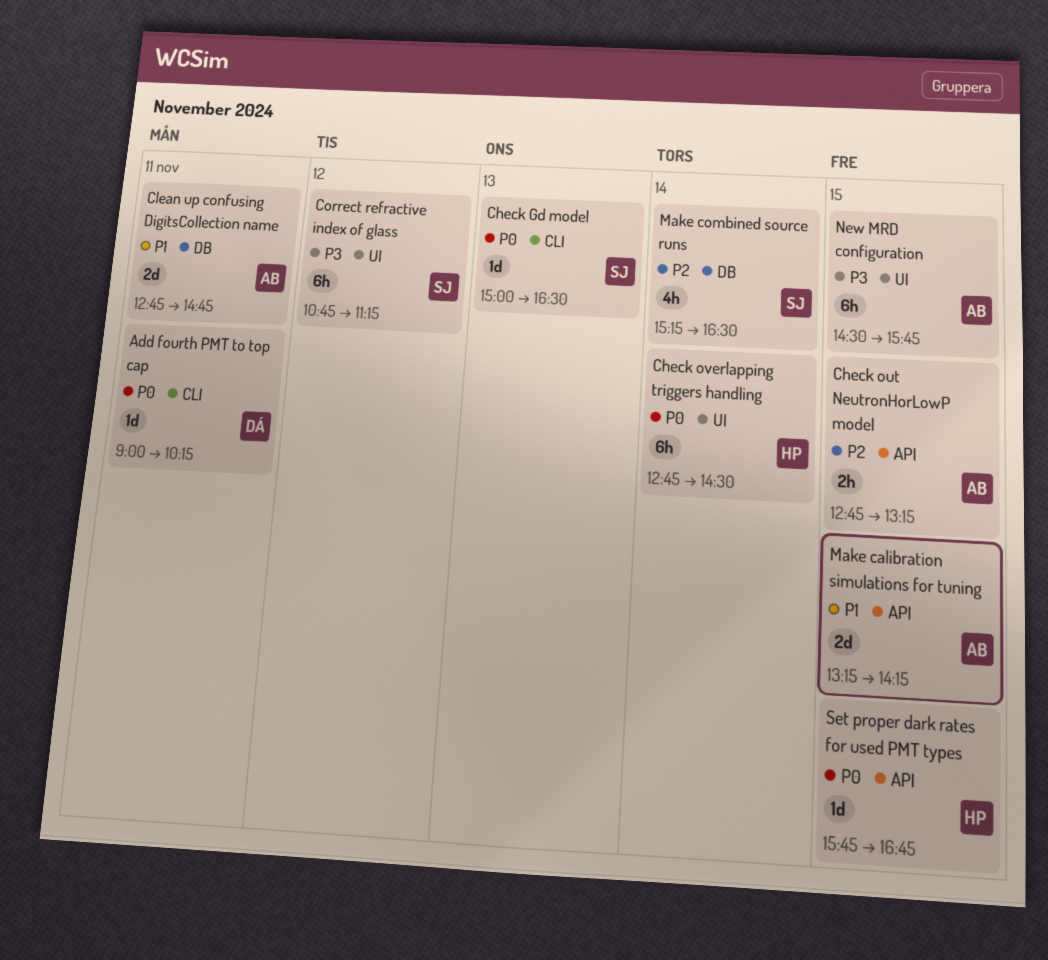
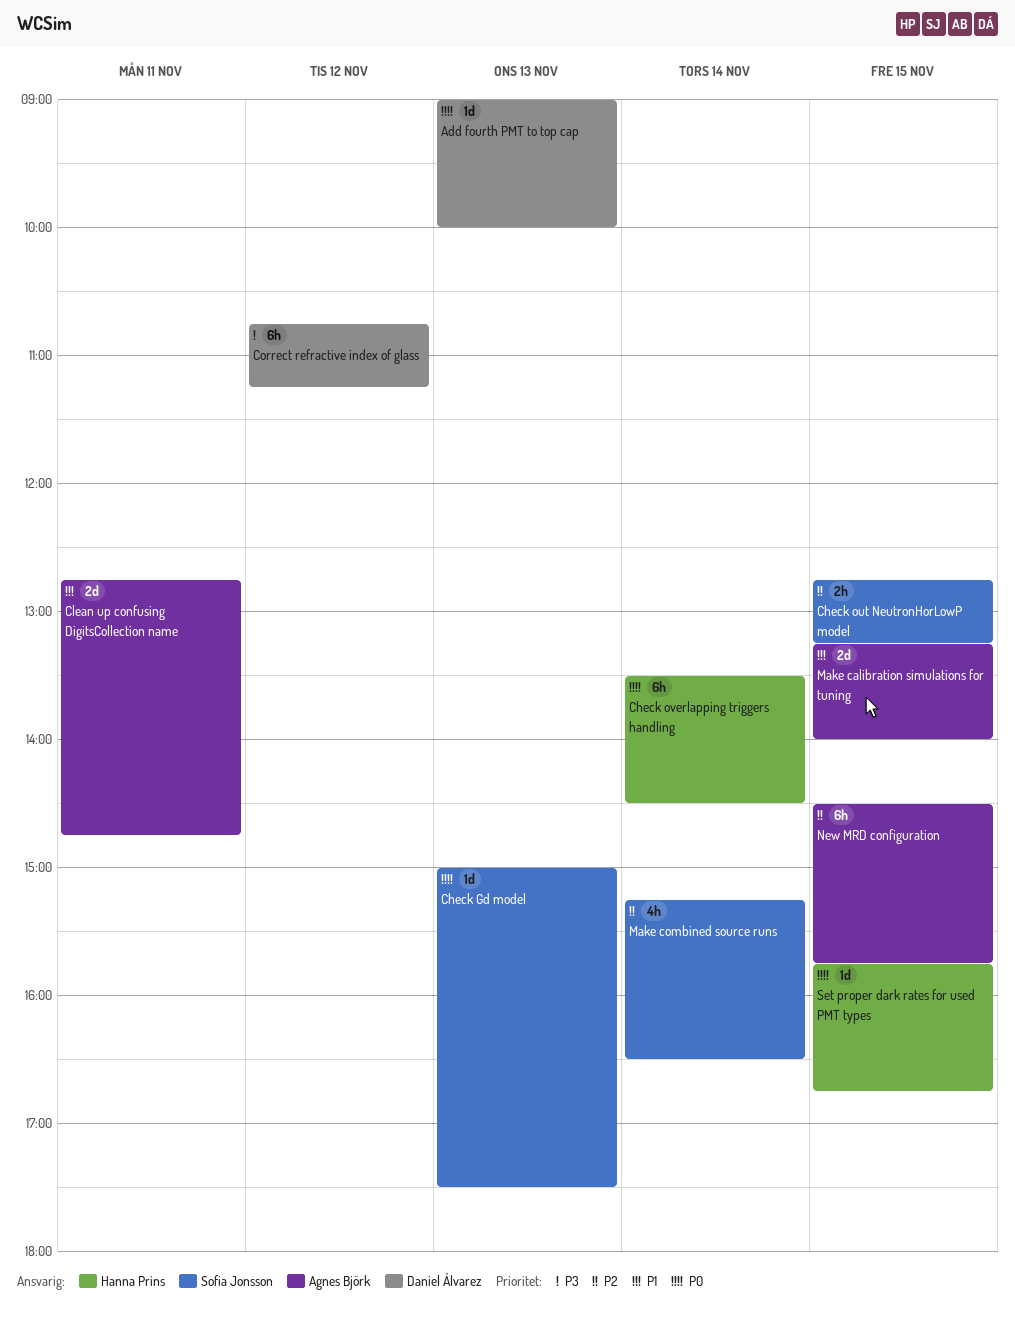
Add fourth PMT to top cap, day: Nov 11 -> Nov 13
Add fourth PMT to top cap, ends: 10:15 -> 10:00
Check Gd model, ends: 16:30 -> 17:30
Check out NeutronHorLowP model, owner: Agnes Björk -> Sofia Jonsson
Check overlapping triggers handling, begins: 12:45 -> 13:30
Correct refractive index of glass, owner: Sofia Jonsson -> Daniel Álvarez
Make calibration simulations for tuning, ends: 14:15 -> 14:00
New MRD configuration, priority: P3 -> P2

